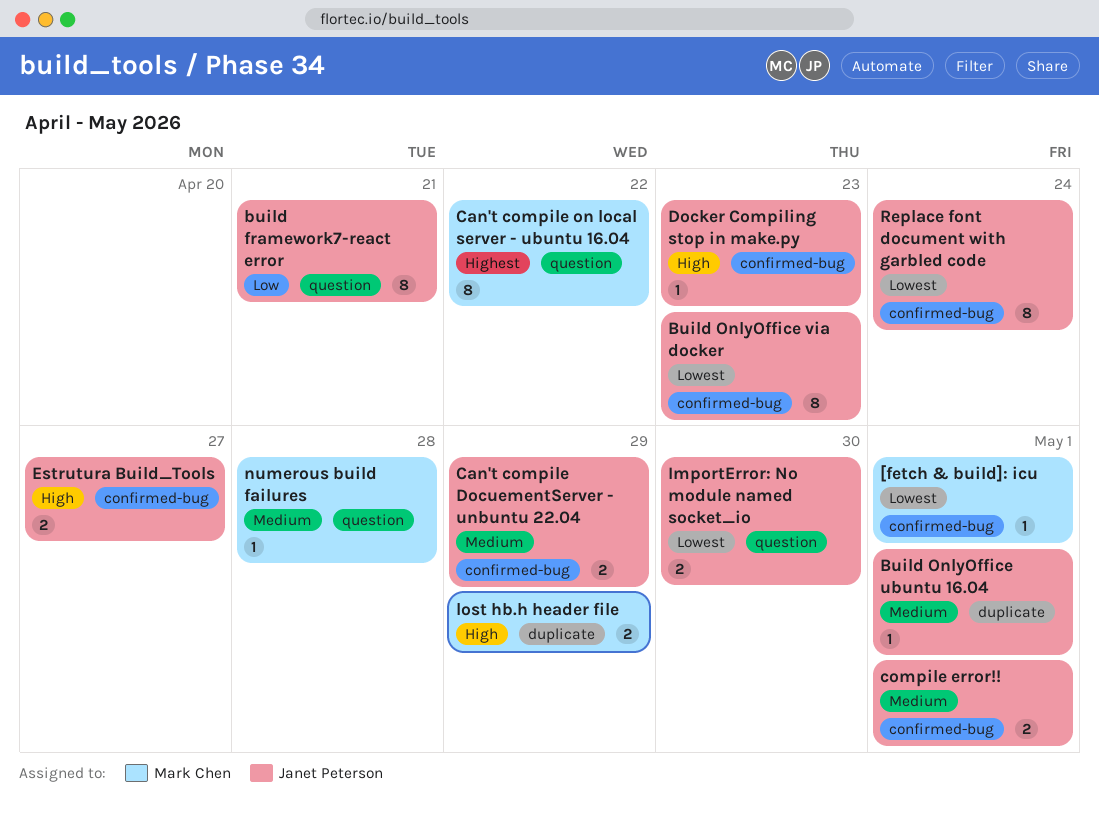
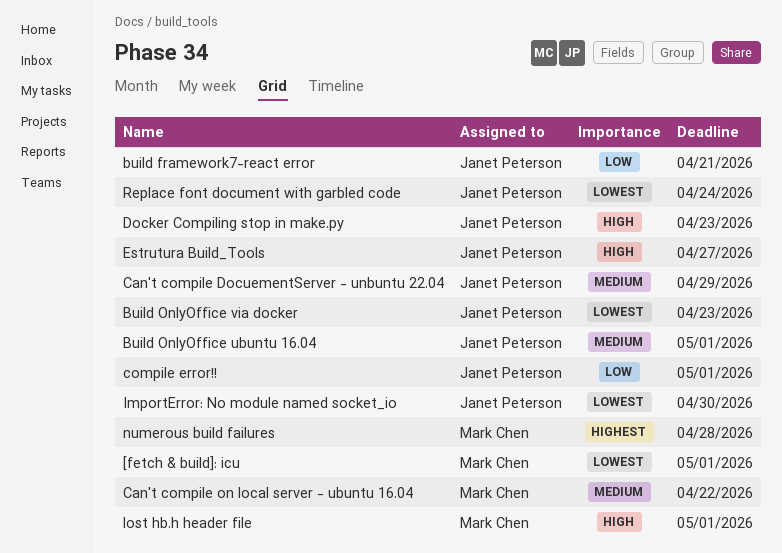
Can't compile on local server - ubuntu 16.04, priority: Highest -> Medium
compile error!!, priority: Medium -> Low
lost hb.h header file, due: Apr 29 -> May 1
numerous build failures, priority: Medium -> Highest

